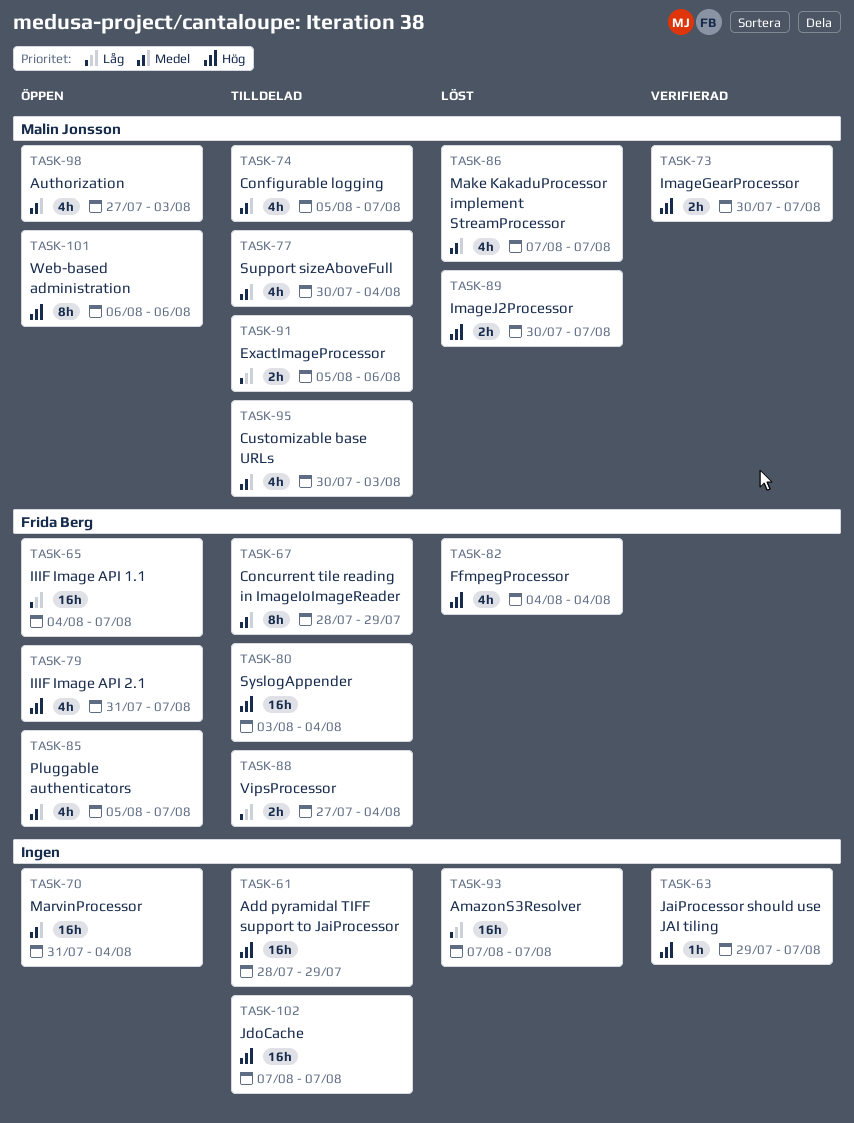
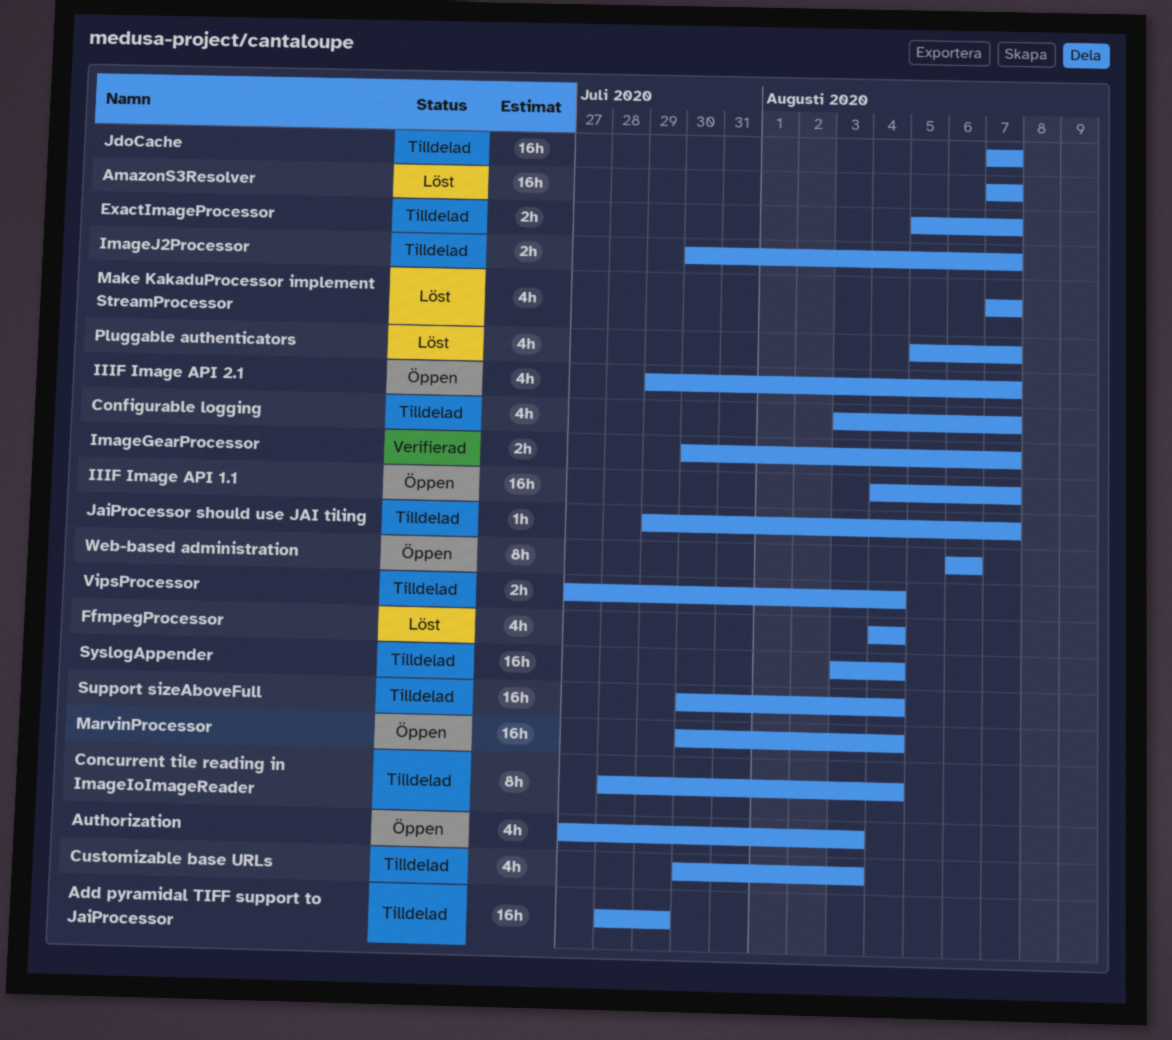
Concurrent tile reading in ImageIoImageReader, due: Jul 29 -> Aug 4
Configurable logging, start: Aug 5 -> Aug 3
ExactImageProcessor, due: Aug 6 -> Aug 7
IIIF Image API 2.1, start: Jul 31 -> Jul 29
ImageJ2Processor, status: Löst -> Tilldelad
JaiProcessor should use JAI tiling, status: Verifierad -> Tilldelad
MarvinProcessor, start: Jul 31 -> Jul 30
Pluggable authenticators, status: Öppen -> Löst
Support sizeAboveFull, estimate: 4h -> 16h

